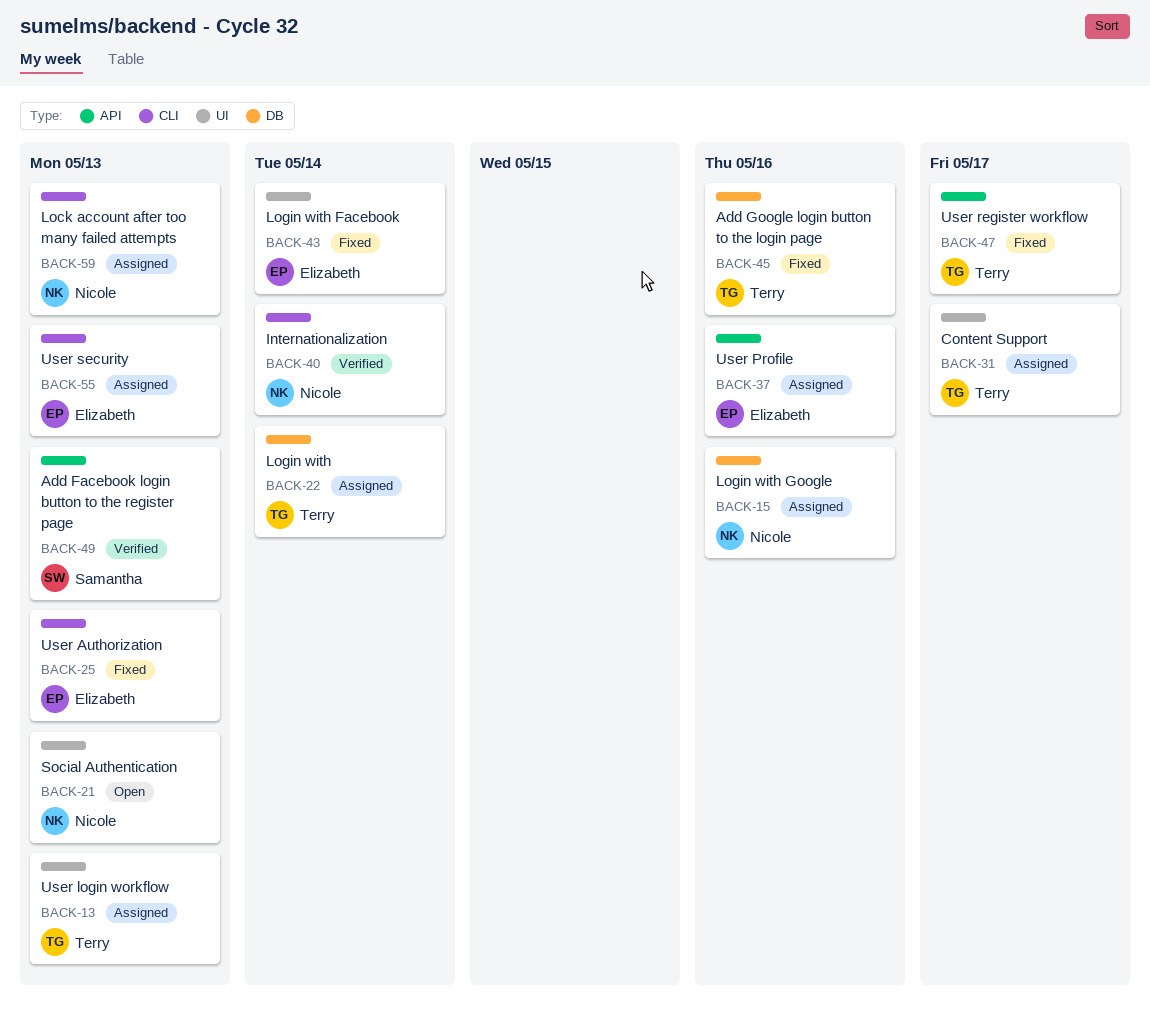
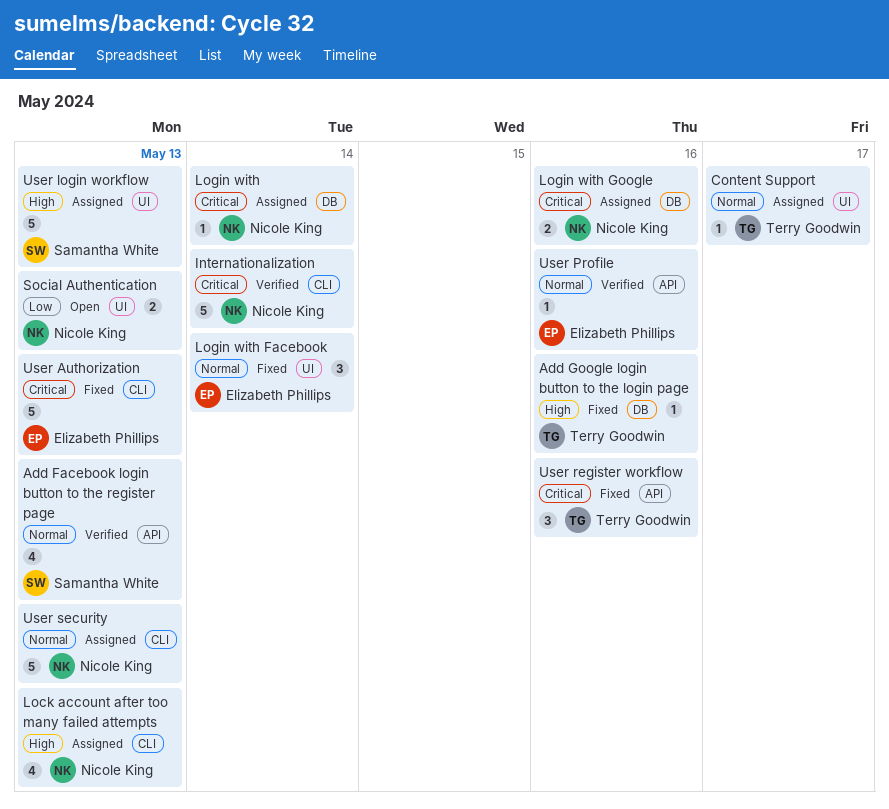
Login with, owner: Terry Goodwin -> Nicole King
User login workflow, owner: Terry Goodwin -> Samantha White
User Profile, status: Assigned -> Verified
User register workflow, due: May 17 -> May 16
User security, owner: Elizabeth Phillips -> Nicole King

